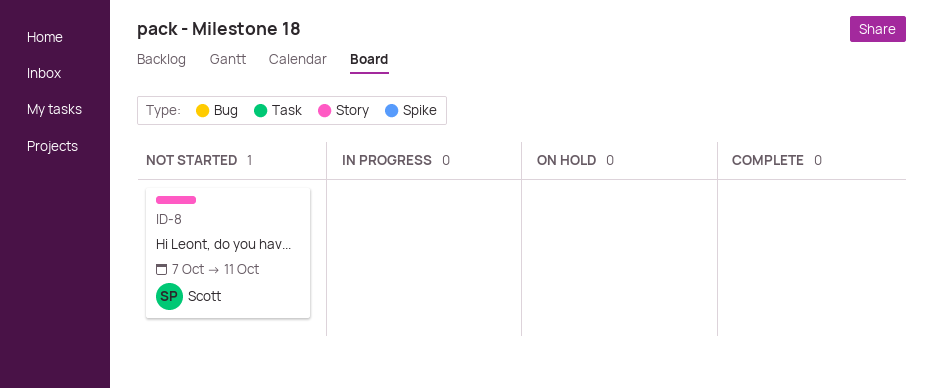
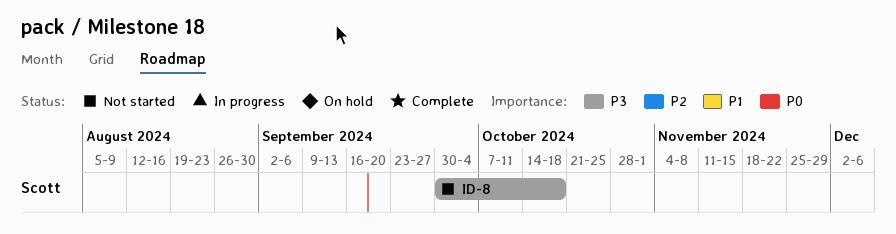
ID-8, start: Oct 7 -> Sep 30
ID-8, due: Oct 11 -> Oct 18

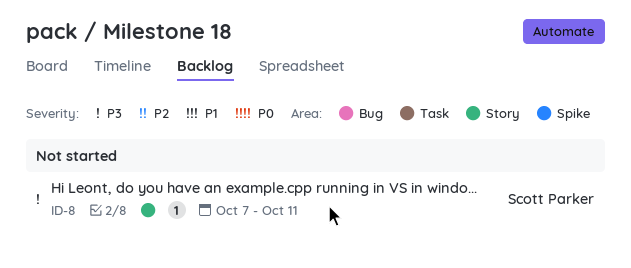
ID-8, start: Sep 30 -> Oct 7
ID-8, due: Oct 18 -> Oct 11

